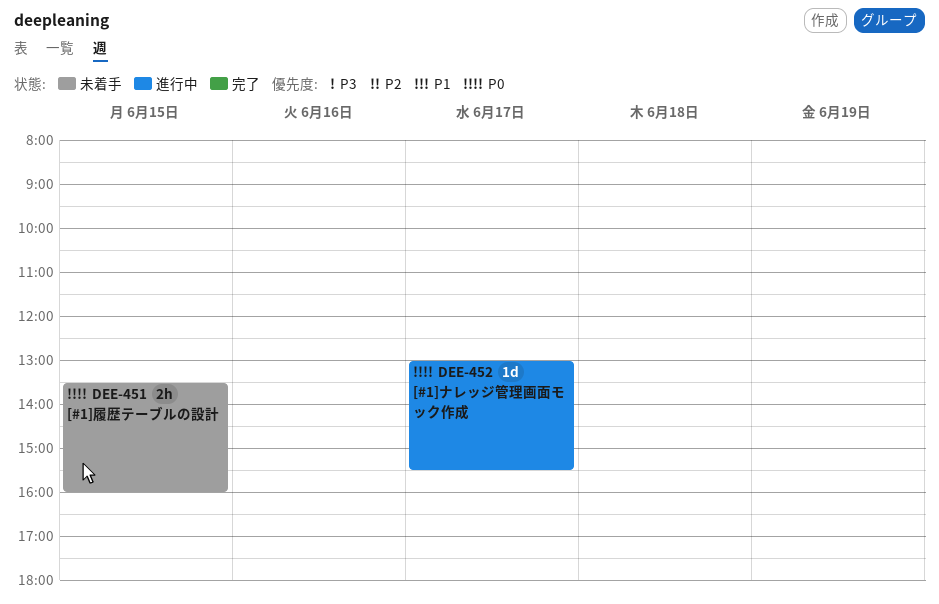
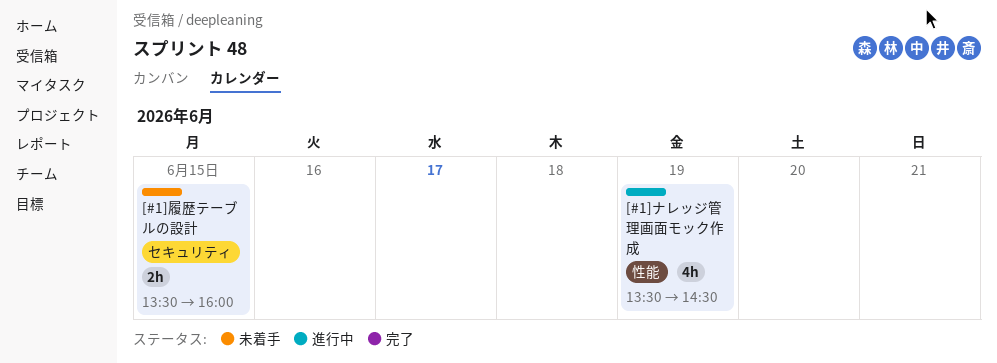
[#1]ナレッジ管理画面モック作成, estimate: 1d -> 4h
[#1]ナレッジ管理画面モック作成, day: Jun 17 -> Jun 19
[#1]ナレッジ管理画面モック作成, begins: 13:00 -> 13:30
[#1]ナレッジ管理画面モック作成, ends: 15:30 -> 14:30

